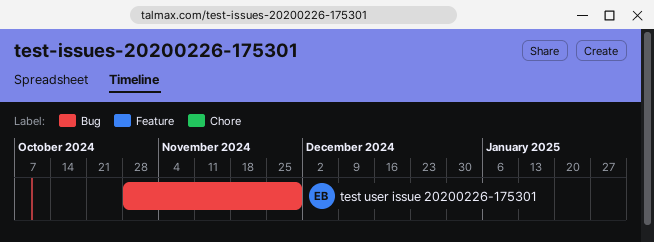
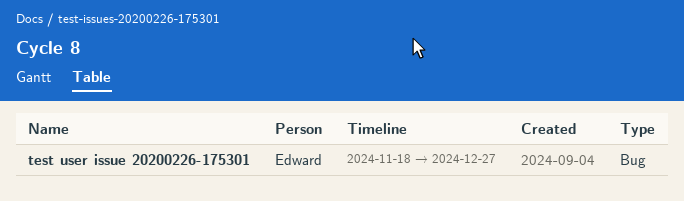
test user issue 20200226-175301, start: Oct 28 -> Nov 18
test user issue 20200226-175301, due: Nov 29 -> Dec 27

